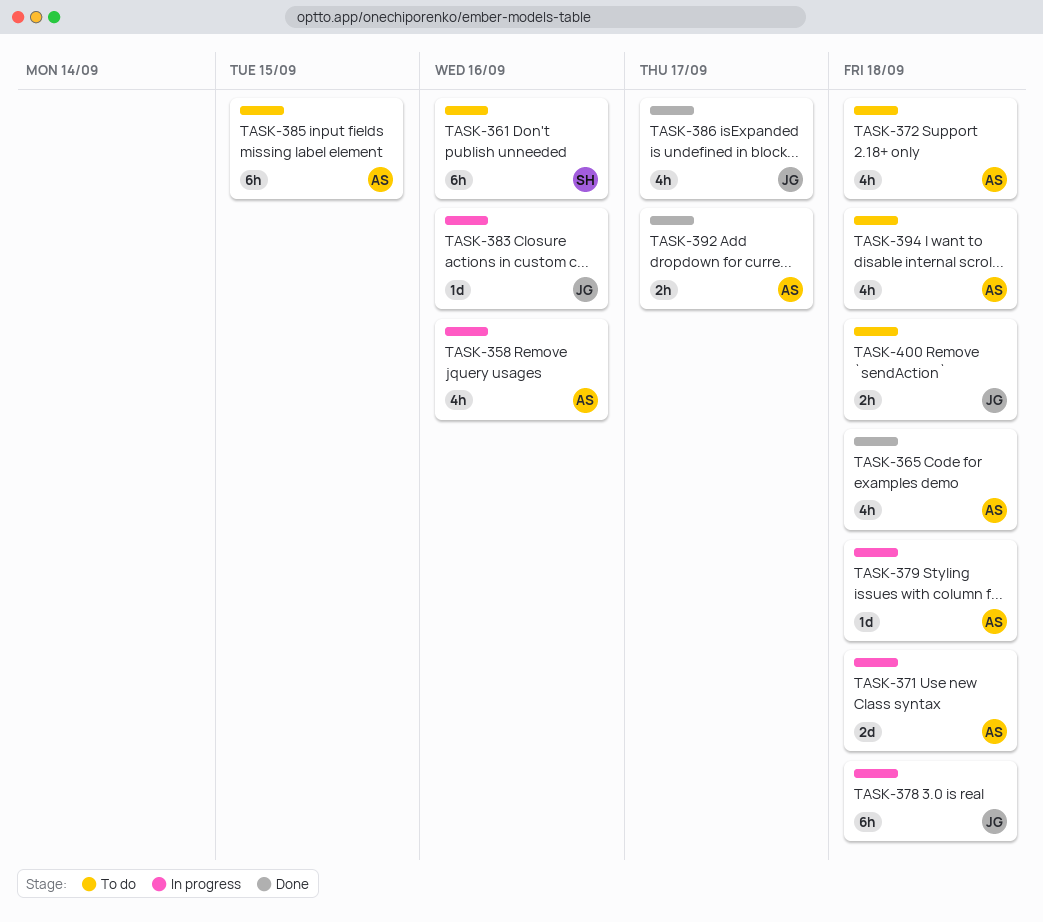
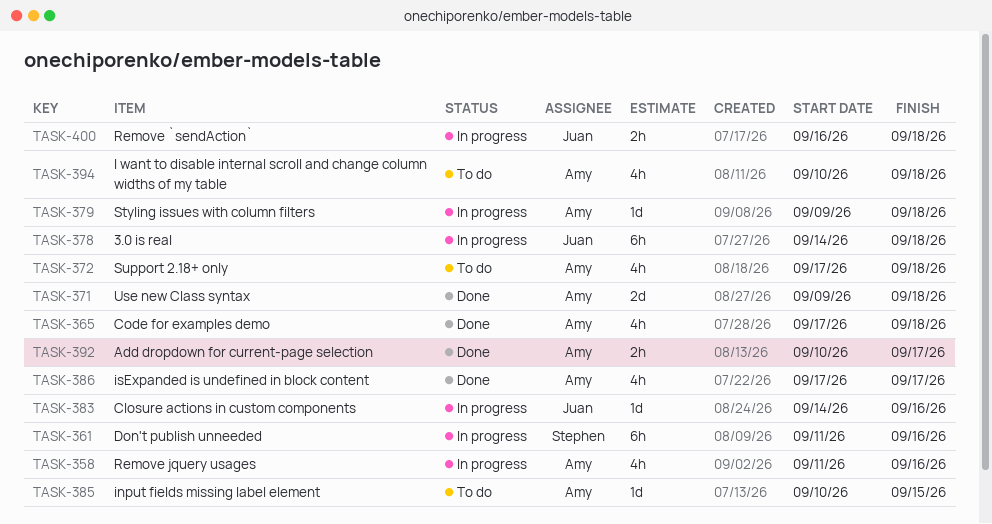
TASK-361, status: To do -> In progress
TASK-371, status: In progress -> Done
TASK-385, estimate: 6h -> 1d
TASK-386, owner: Juan -> Amy
TASK-400, status: To do -> In progress

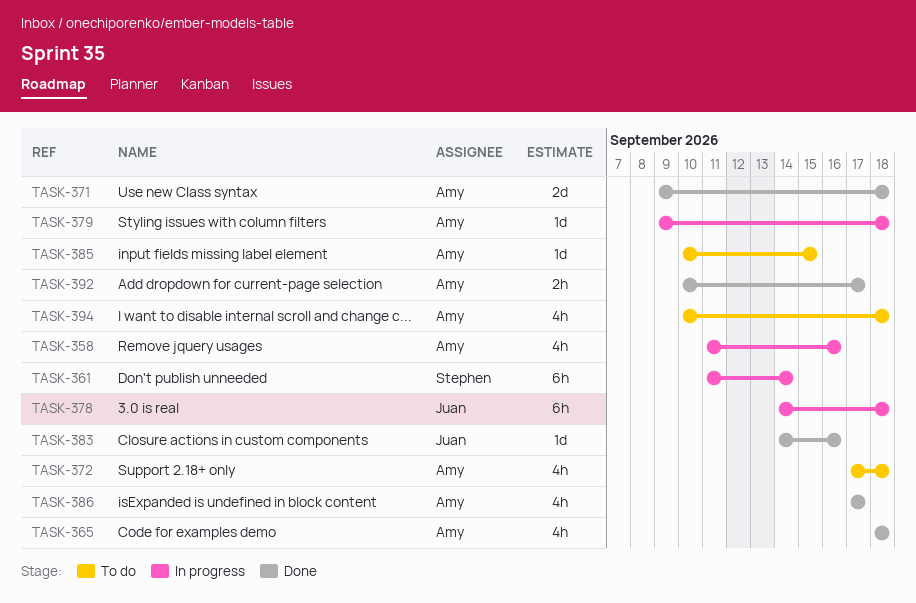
TASK-361, due: Sep 16 -> Sep 14
TASK-365, start: Sep 17 -> Sep 18
TASK-383, status: In progress -> Done
TASK-400: present -> none

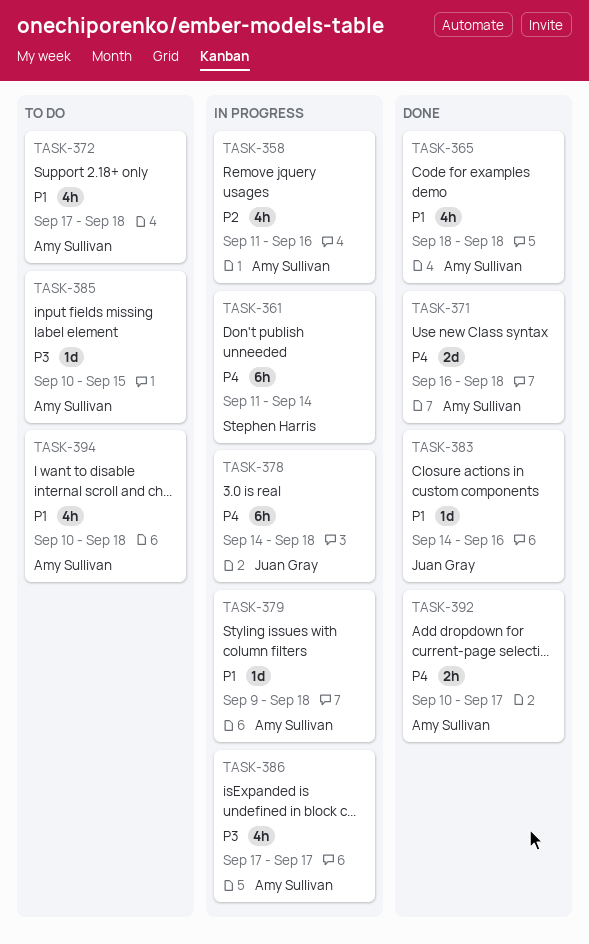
TASK-371, start: Sep 9 -> Sep 16
TASK-386, status: Done -> In progress

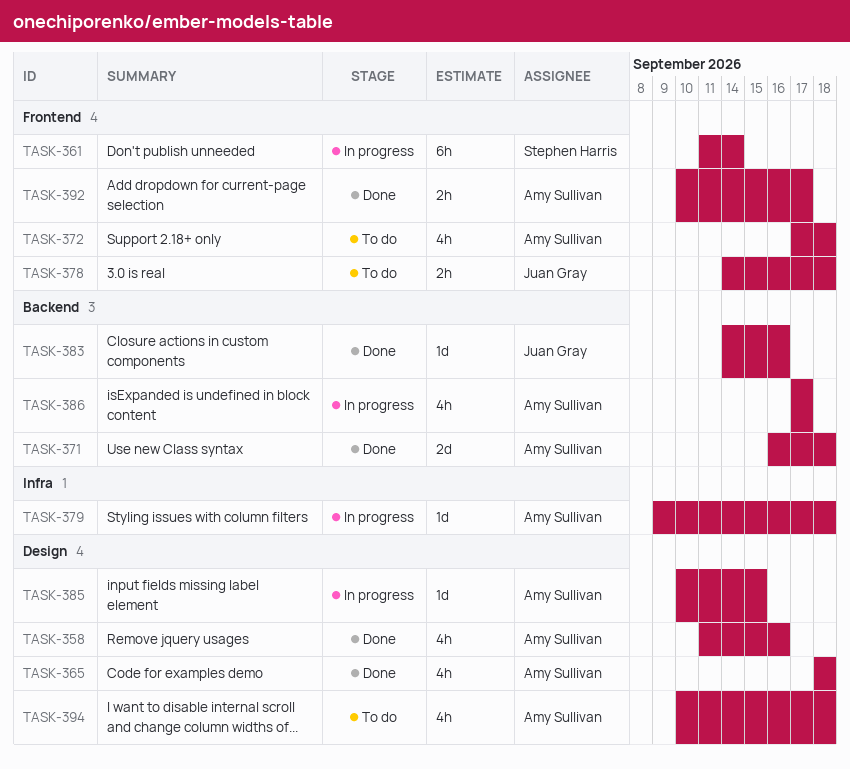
TASK-358, status: In progress -> Done
TASK-378, status: In progress -> To do
TASK-378, estimate: 6h -> 2h
TASK-385, status: To do -> In progress

